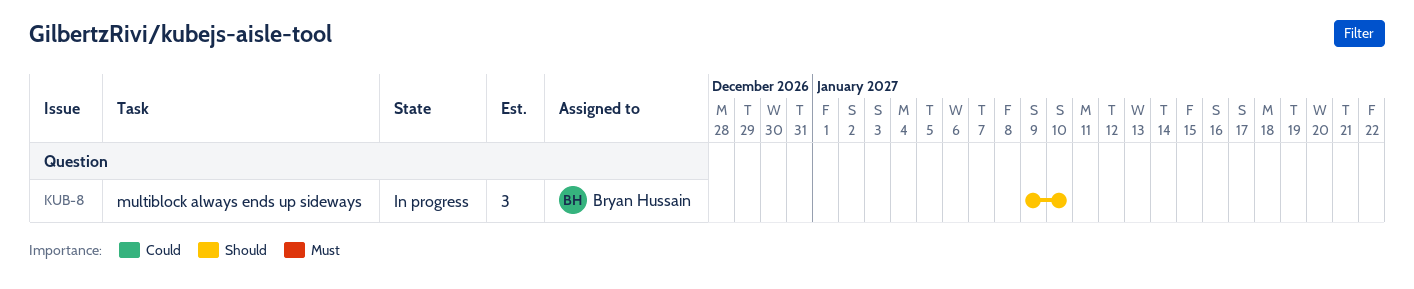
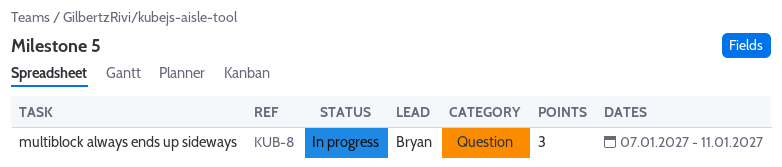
KUB-8, start: Jan 9 -> Jan 7
KUB-8, due: Jan 10 -> Jan 11

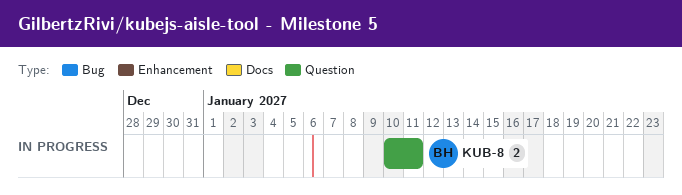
KUB-8, estimate: 3 -> 2
KUB-8, start: Jan 7 -> Jan 10

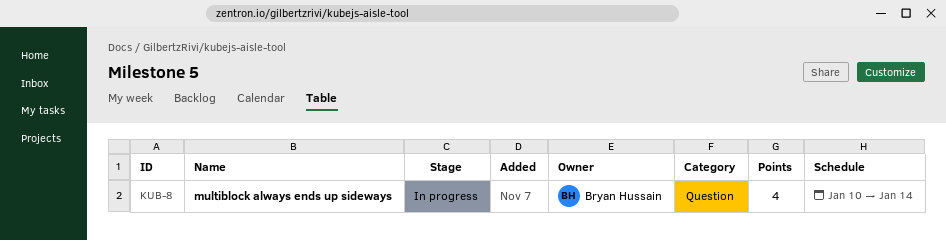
KUB-8, estimate: 2 -> 4
KUB-8, due: Jan 11 -> Jan 14

